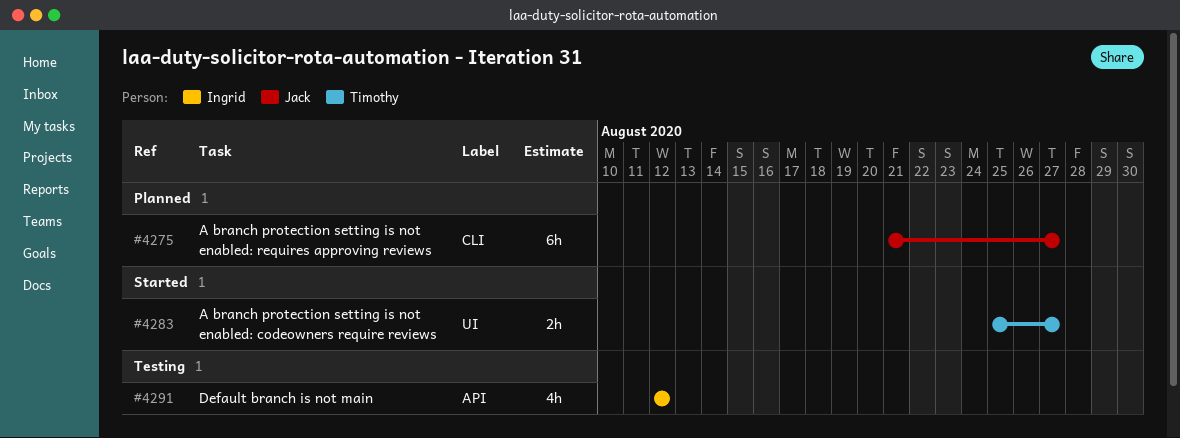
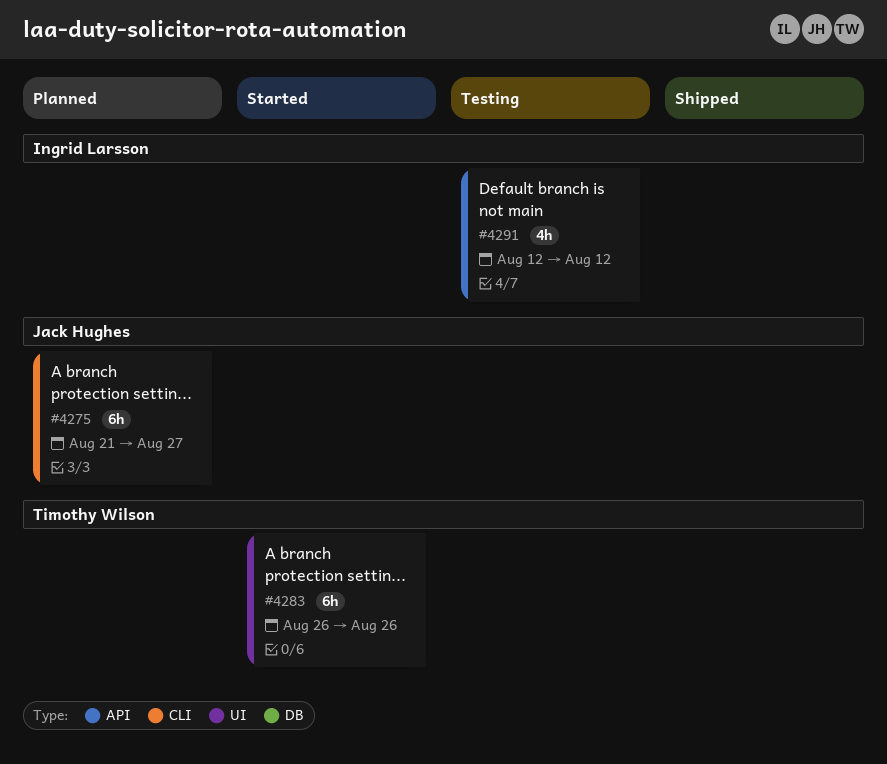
#4283, estimate: 2h -> 6h
#4283, start: Aug 25 -> Aug 26
#4283, due: Aug 27 -> Aug 26

